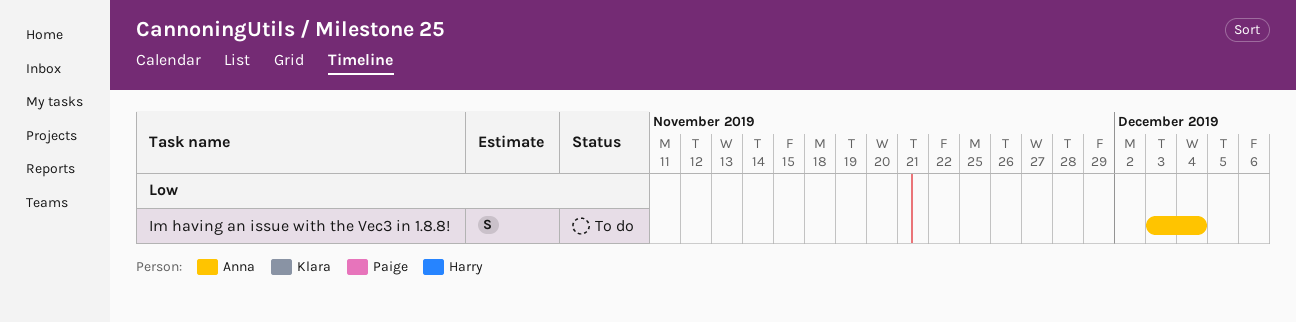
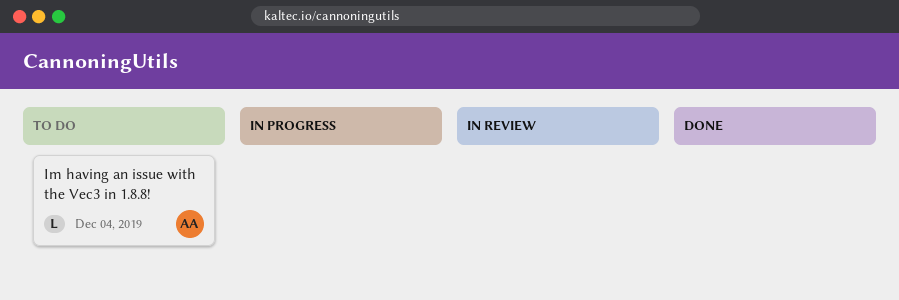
Im having an issue with the Vec3 in 1.8.8!, estimate: S -> L

